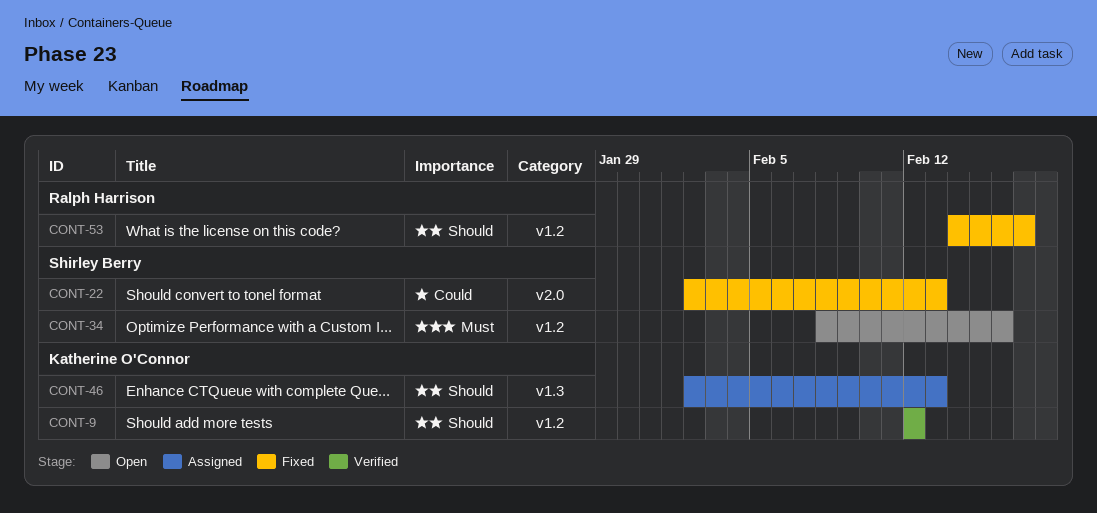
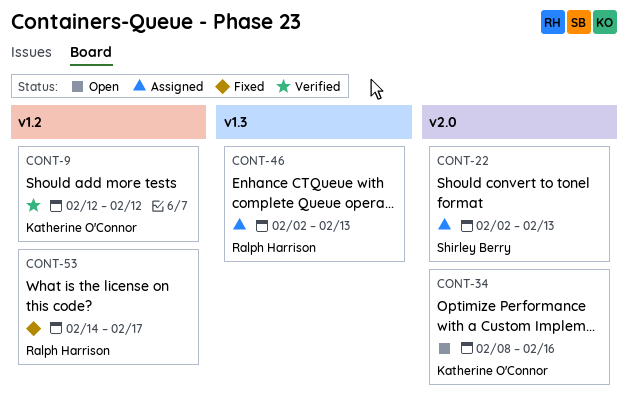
CONT-22, status: Fixed -> Assigned
CONT-34, owner: Shirley Berry -> Katherine O'Connor
CONT-34, label: v1.2 -> v2.0
CONT-46, owner: Katherine O'Connor -> Ralph Harrison

